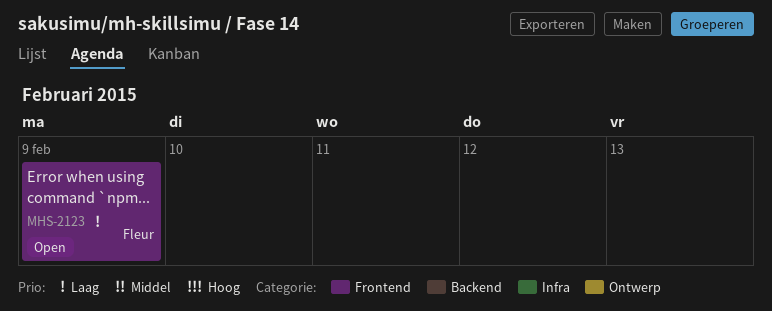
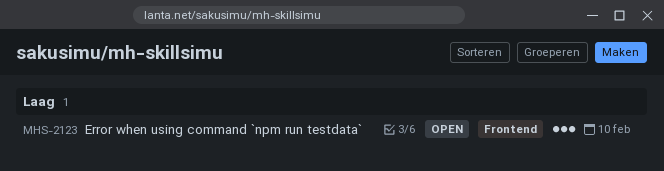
MHS-2123, day: Feb 9 -> Feb 10

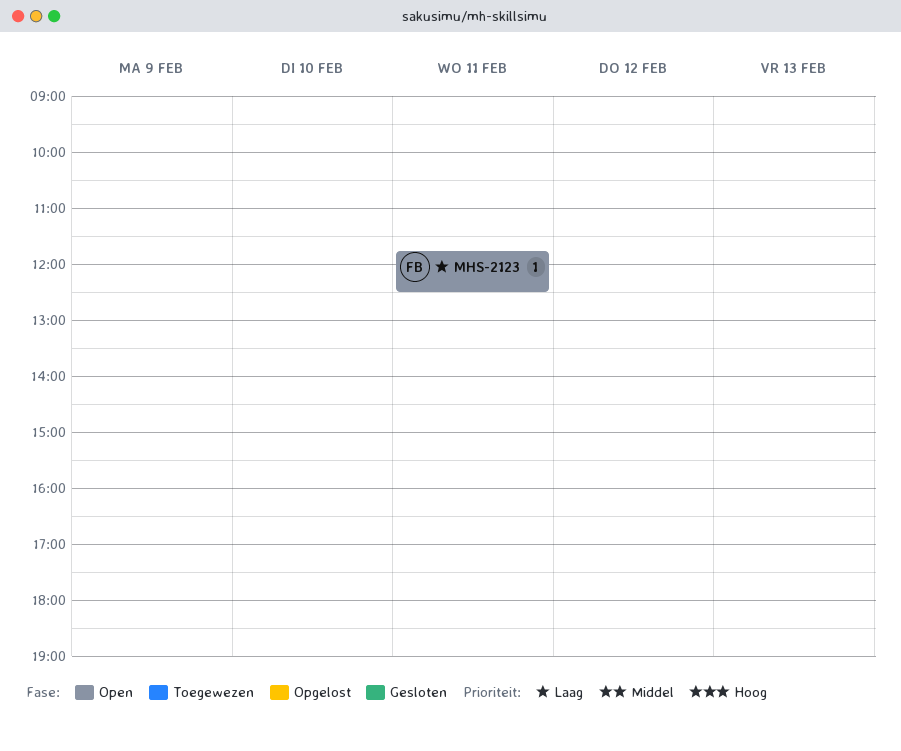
MHS-2123, estimate: 3 -> 1
MHS-2123, day: Feb 10 -> Feb 11

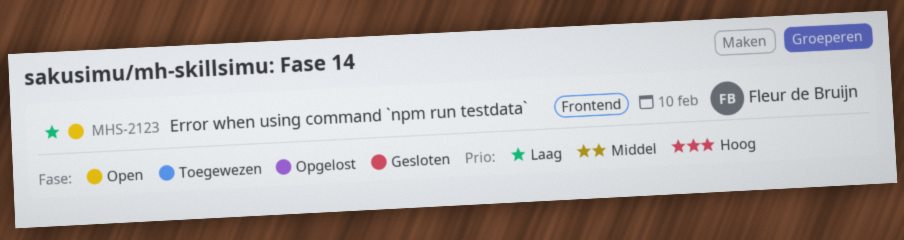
MHS-2123, day: Feb 11 -> Feb 10

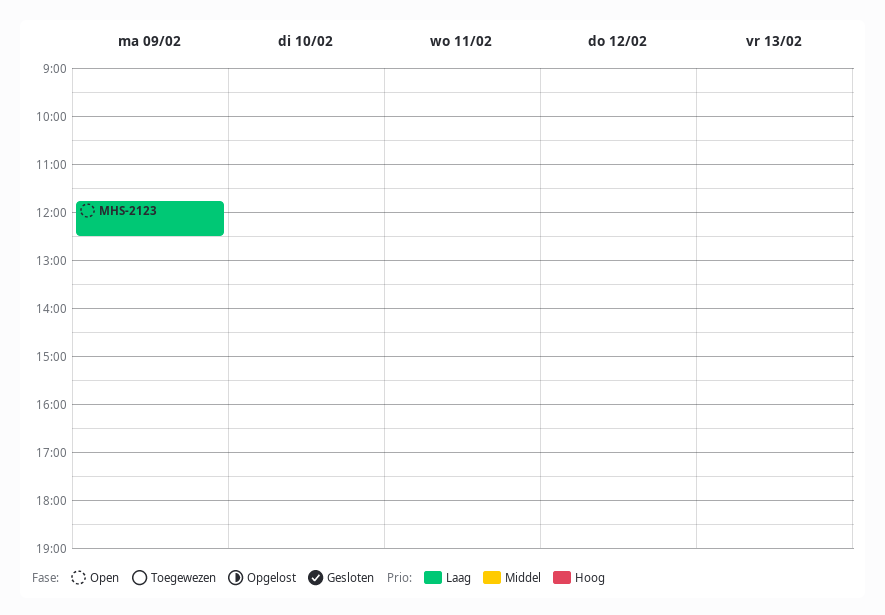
MHS-2123, day: Feb 10 -> Feb 9

